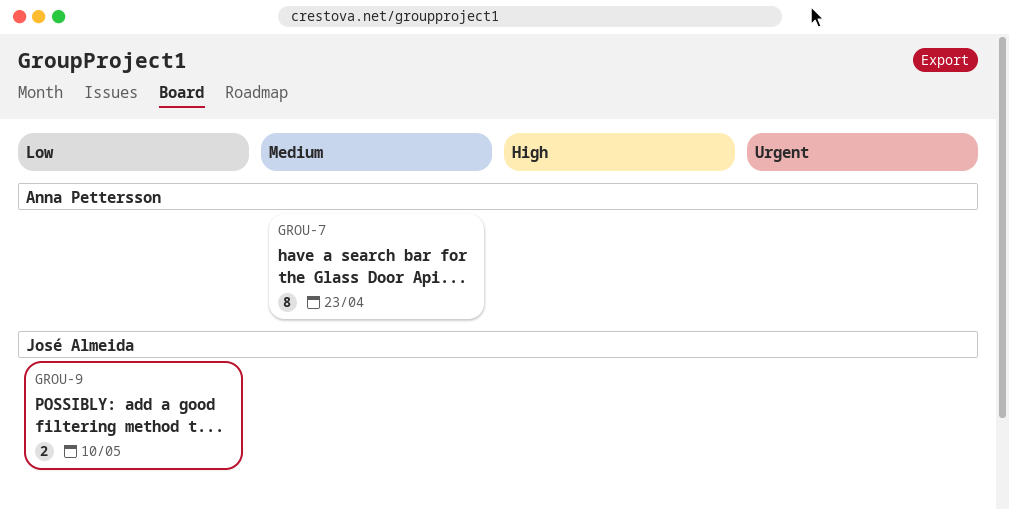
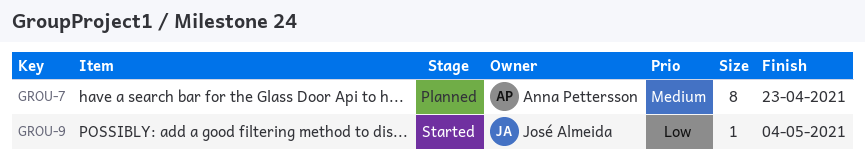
GROU-9, estimate: 2 -> 1
GROU-9, due: May 10 -> May 4

